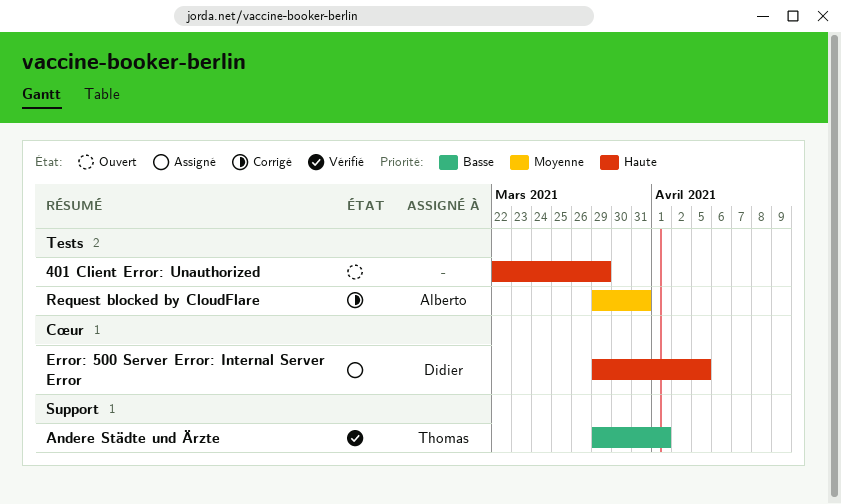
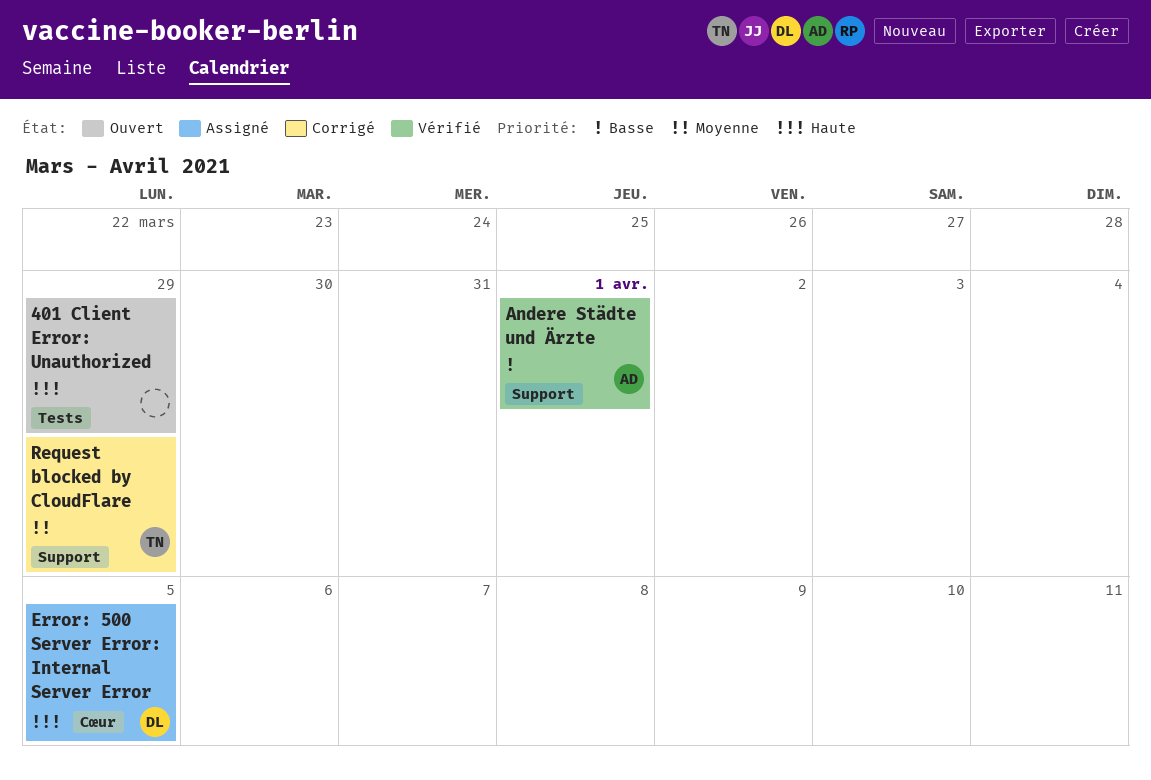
Andere Städte und Ärzte, owner: Thomas -> Alberto
Request blocked by CloudFlare, owner: Alberto -> Thomas
Request blocked by CloudFlare, label: Tests -> Support
Request blocked by CloudFlare, due: Mar 31 -> Mar 29

